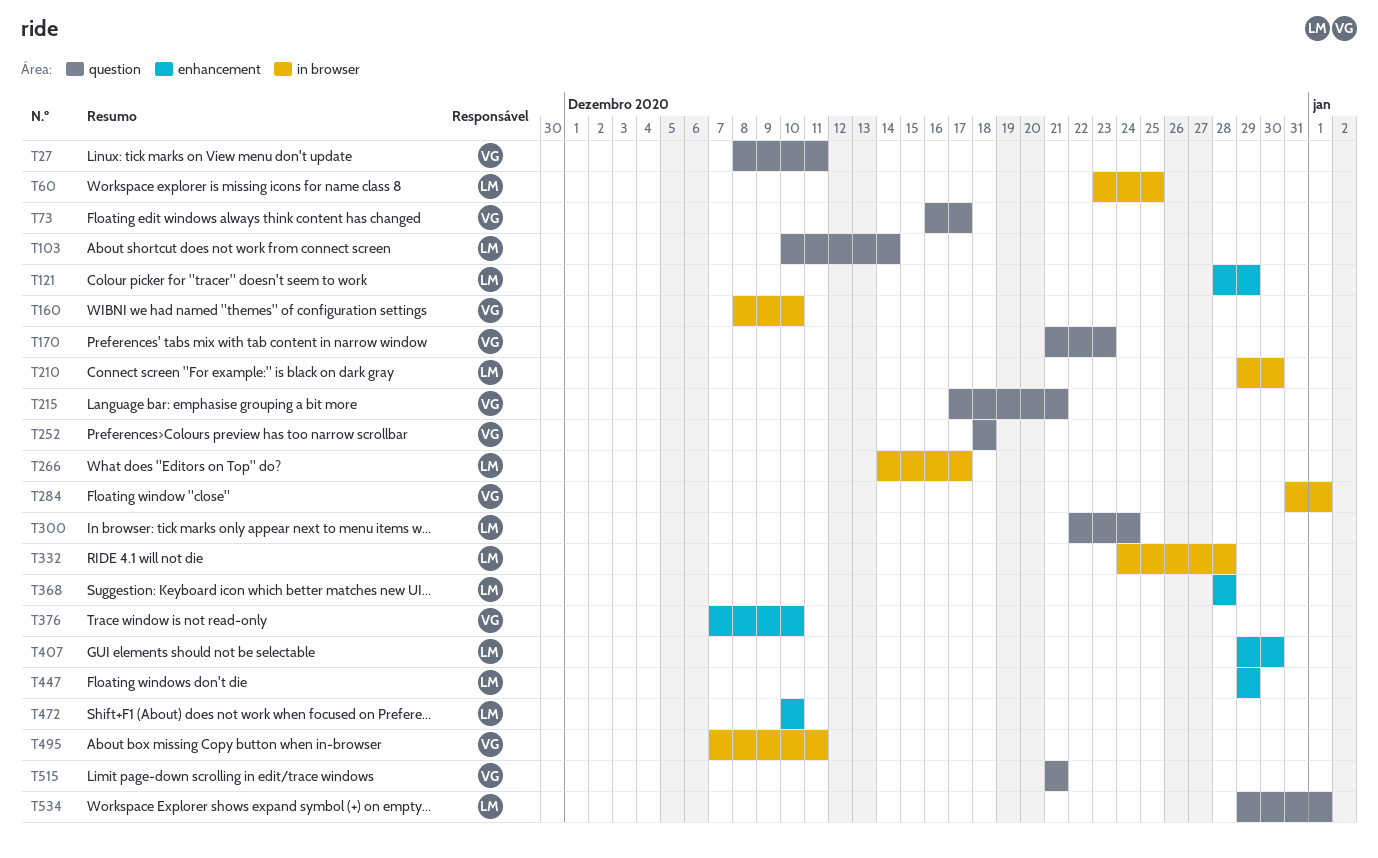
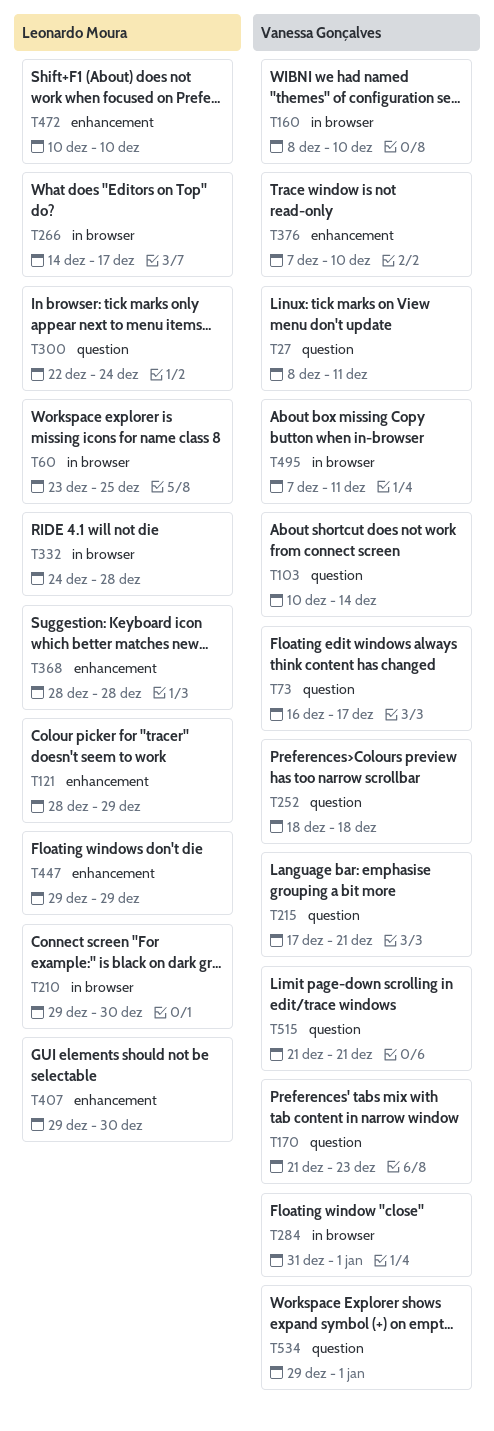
T103, owner: Leonardo Moura -> Vanessa Gonçalves
T534, owner: Leonardo Moura -> Vanessa Gonçalves

